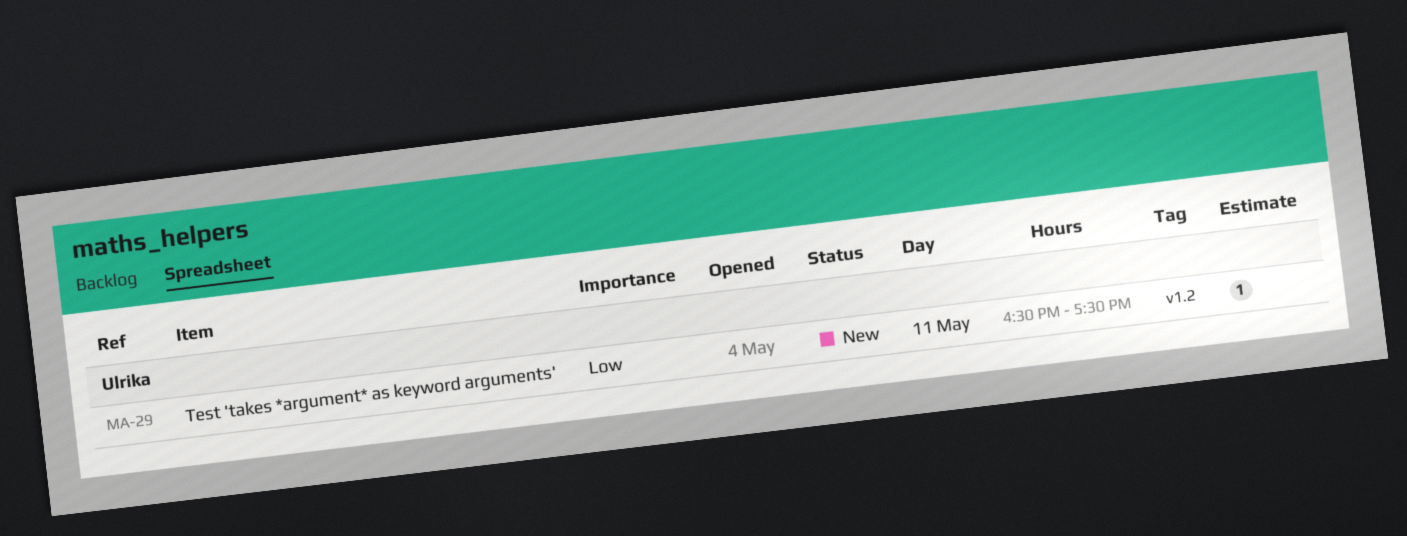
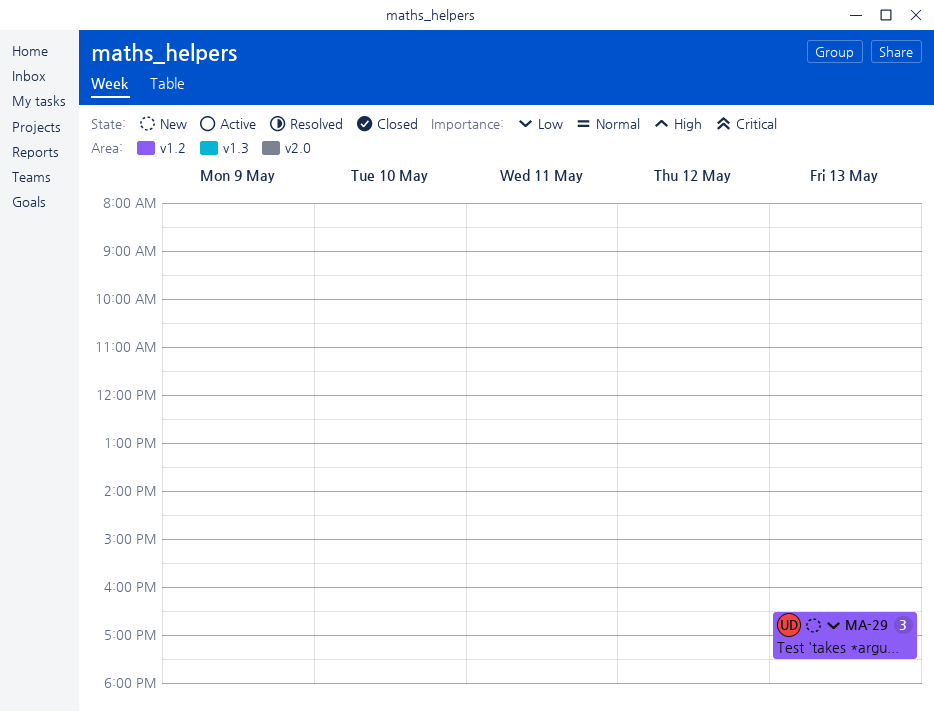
MA-29, estimate: 1 -> 3
MA-29, day: May 11 -> May 13

